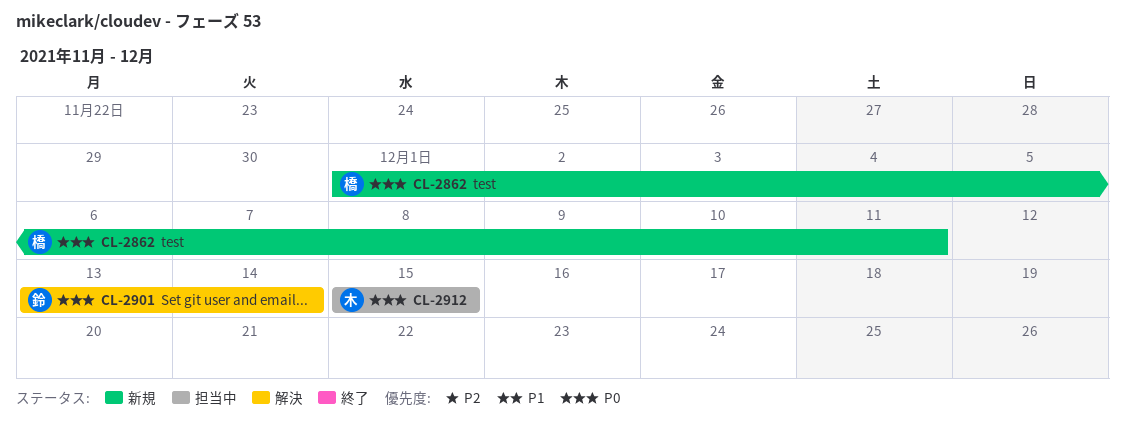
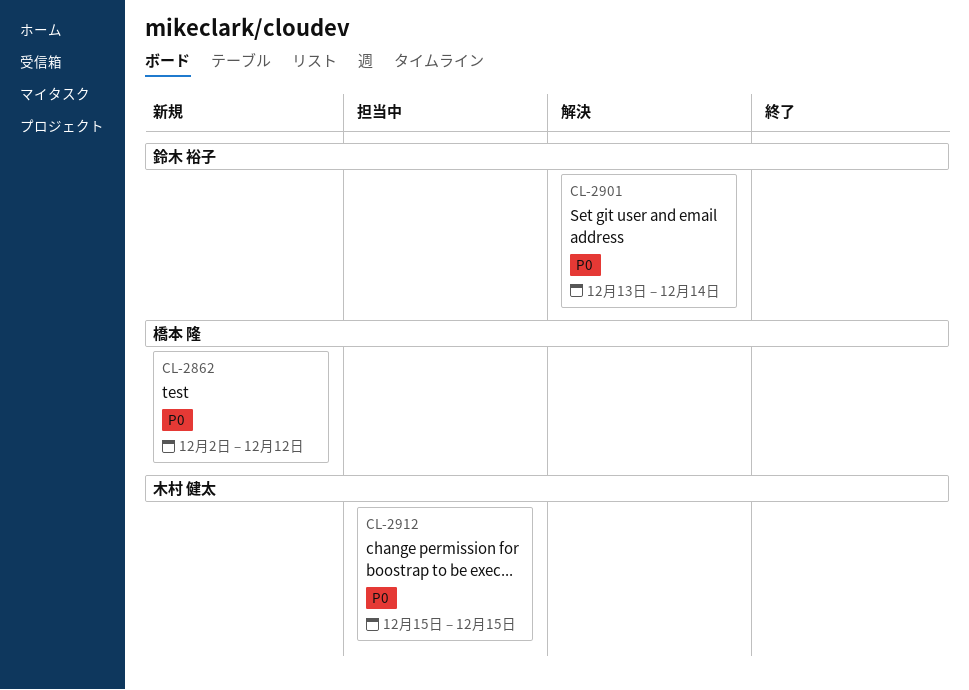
CL-2862, start: Dec 1 -> Dec 2
CL-2862, due: Dec 11 -> Dec 12

